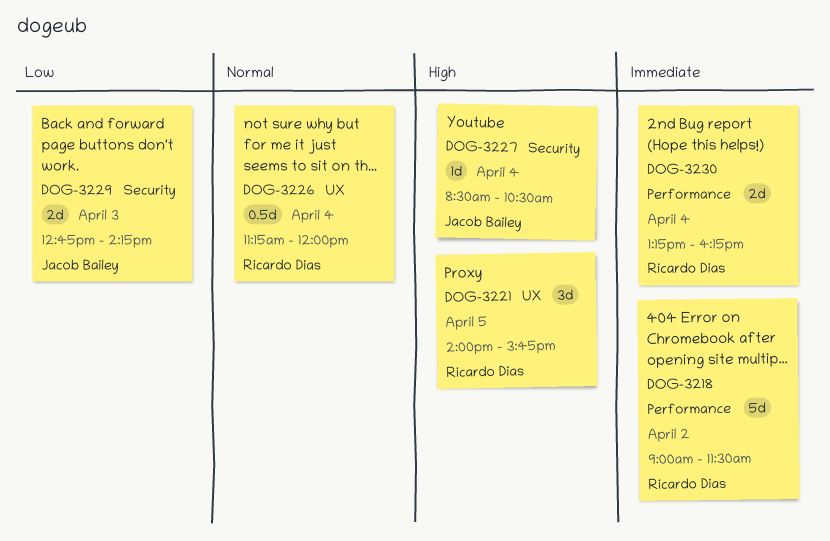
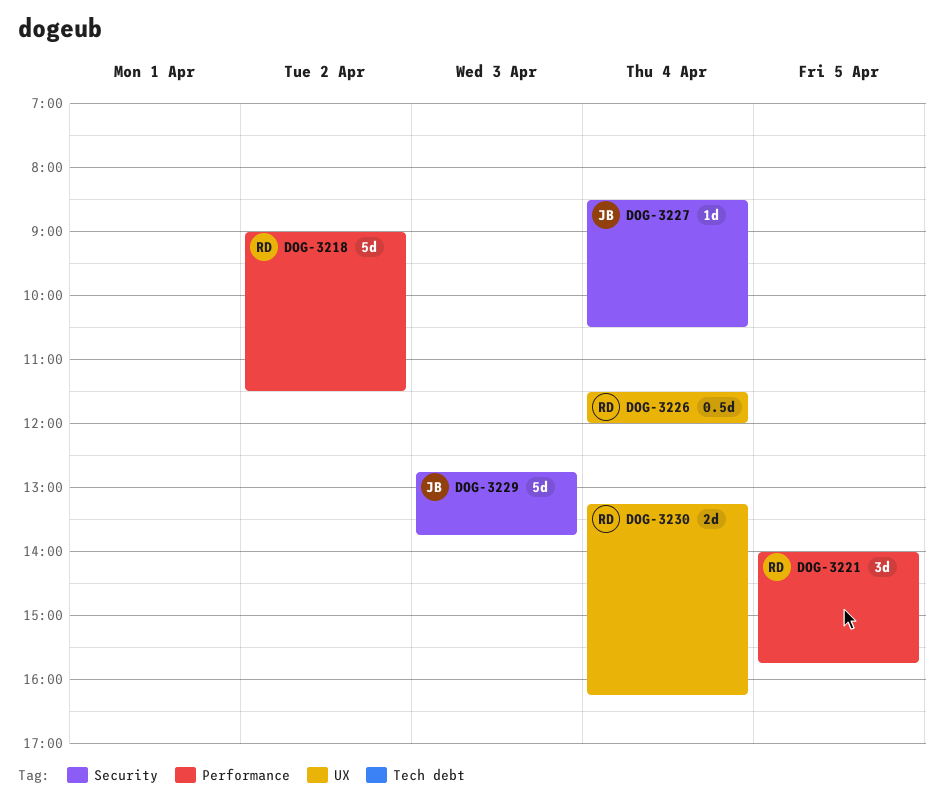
DOG-3221, label: UX -> Performance
DOG-3226, begins: 11:15 -> 11:30
DOG-3229, estimate: 2d -> 5d
DOG-3229, ends: 14:15 -> 13:45
DOG-3230, label: Performance -> UX

